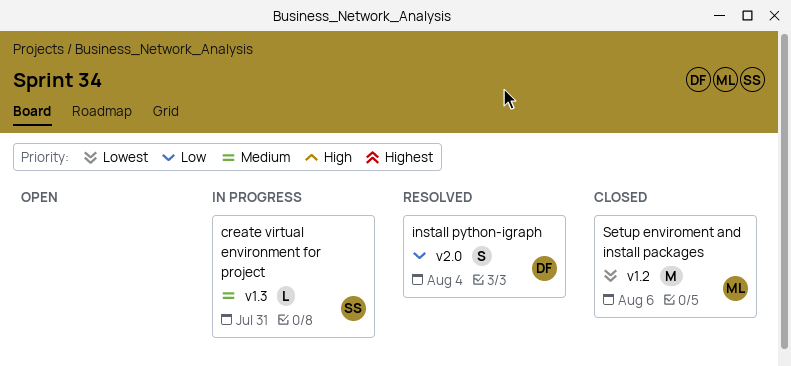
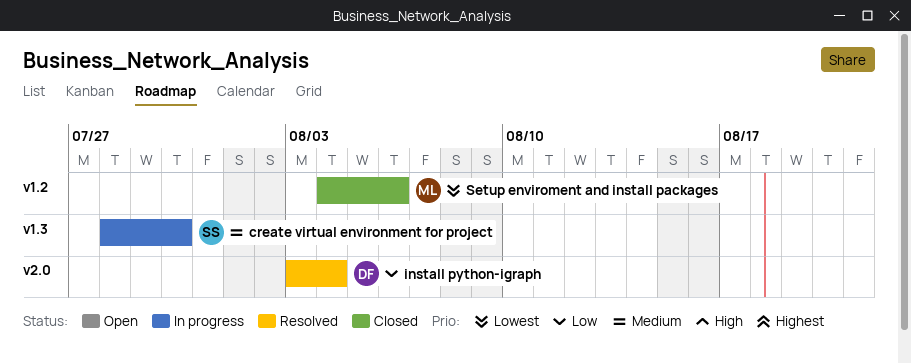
create virtual environment for project, due: Jul 31 -> Jul 30

